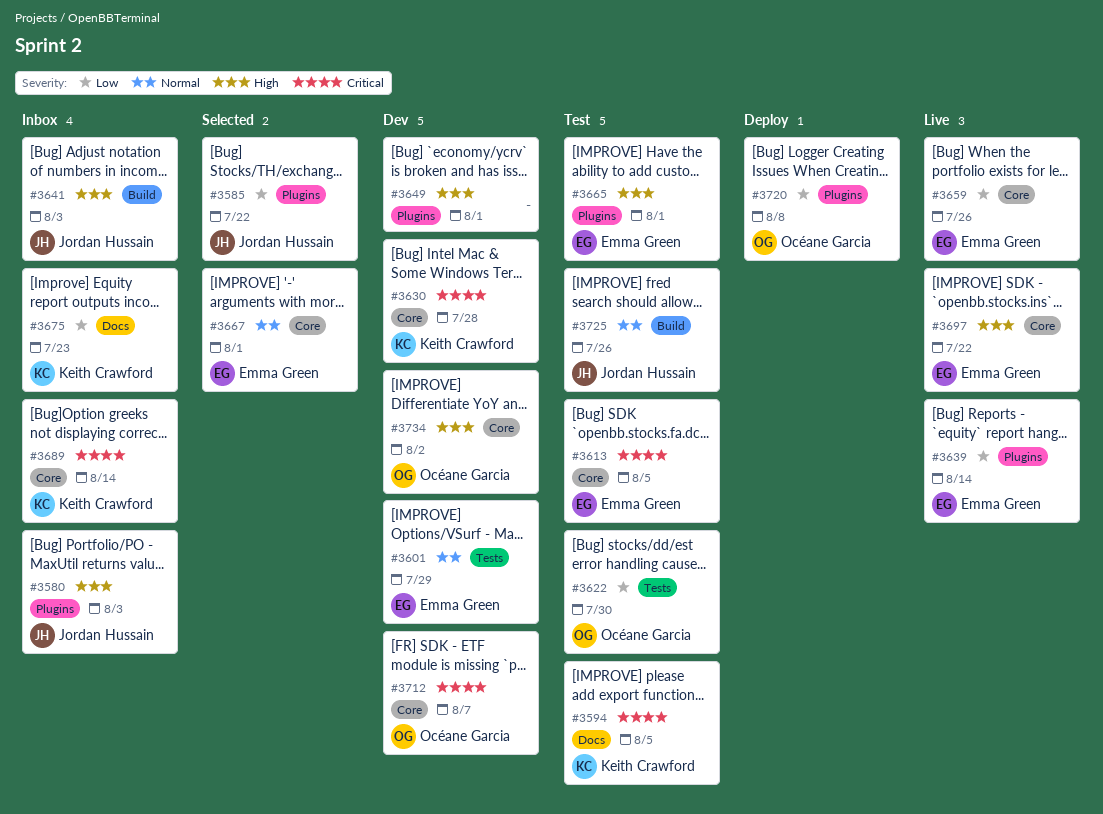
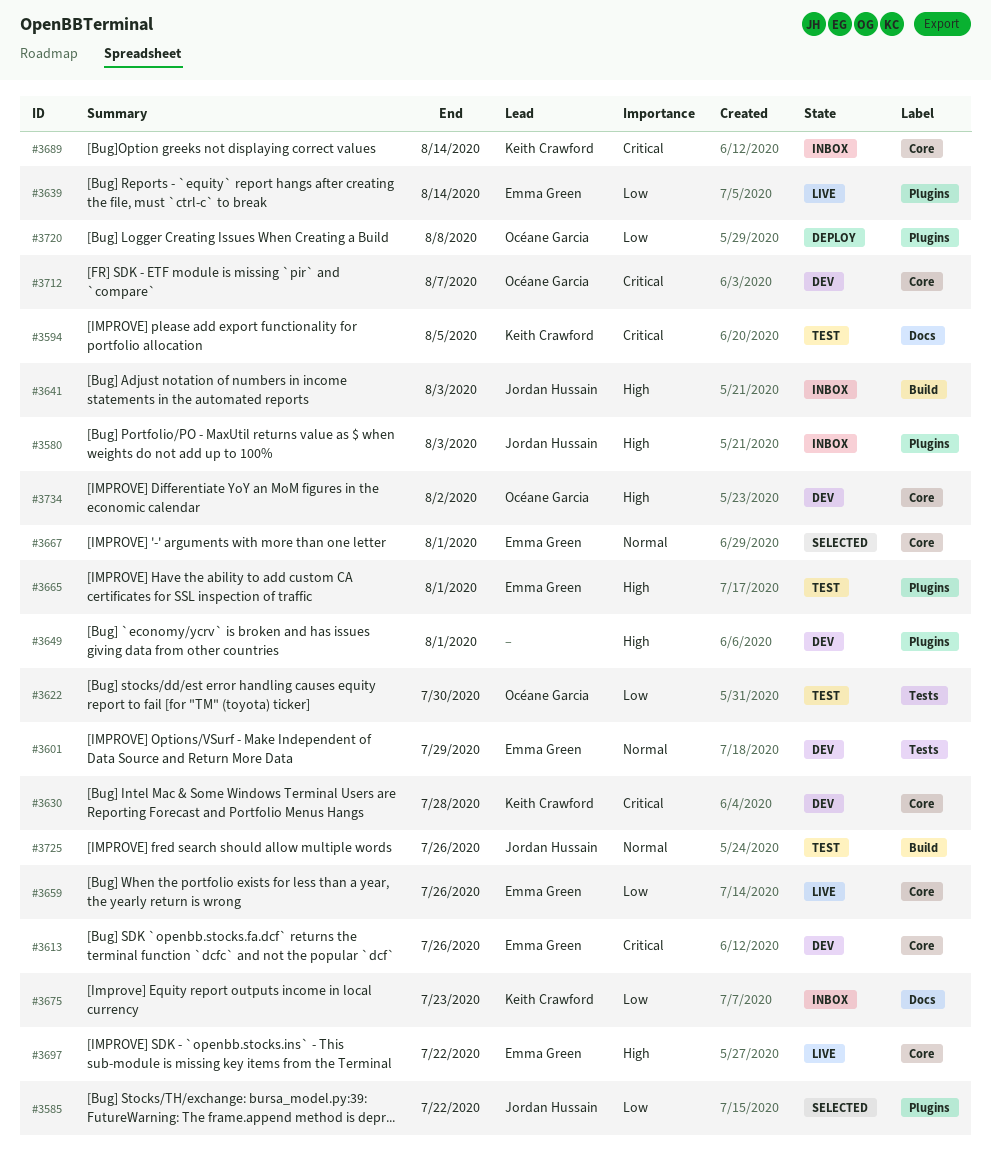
#3613, status: Test -> Dev
#3613, due: Aug 5 -> Jul 26

